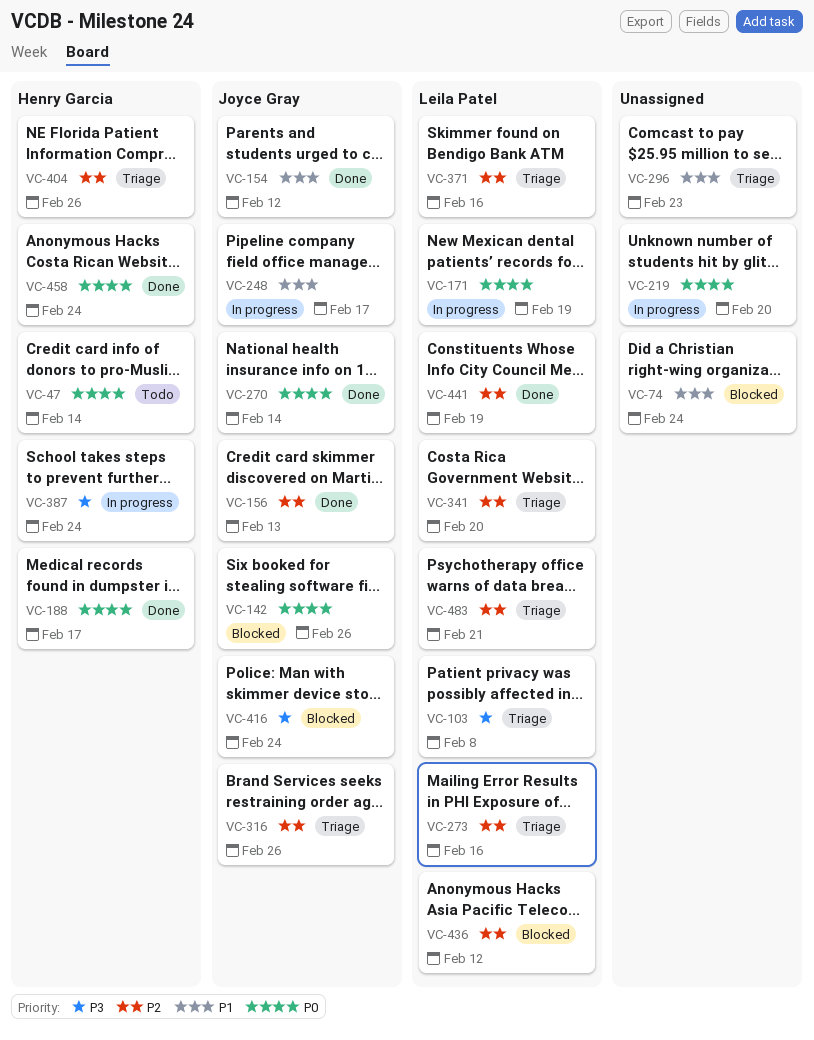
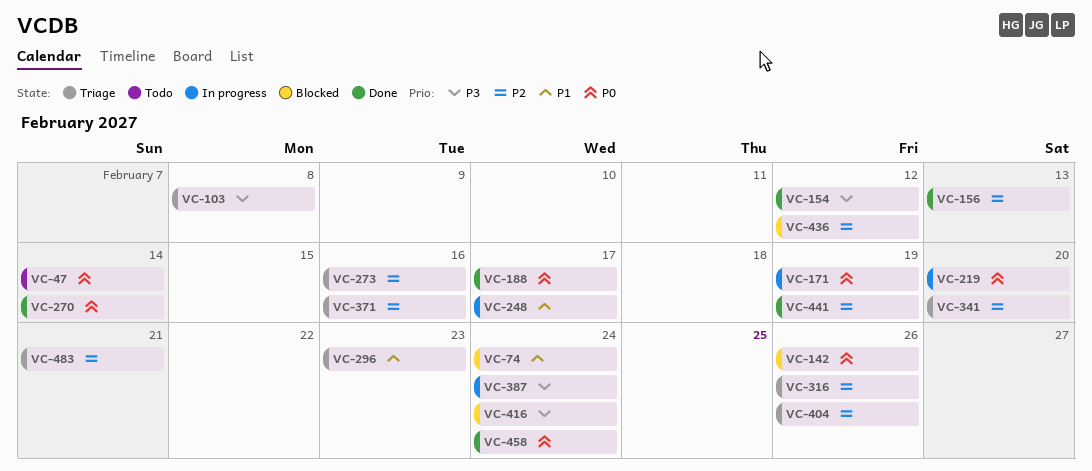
VC-154, priority: P1 -> P3

